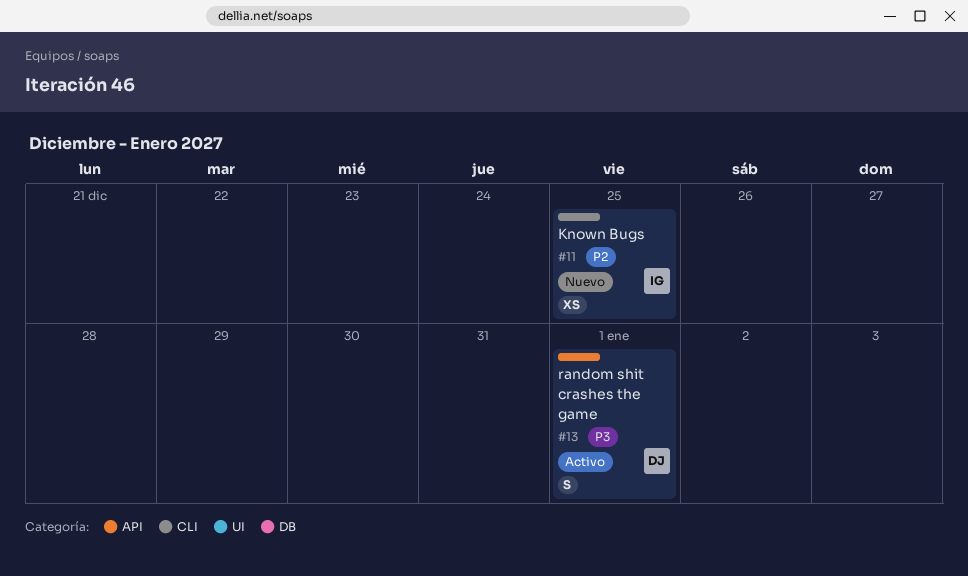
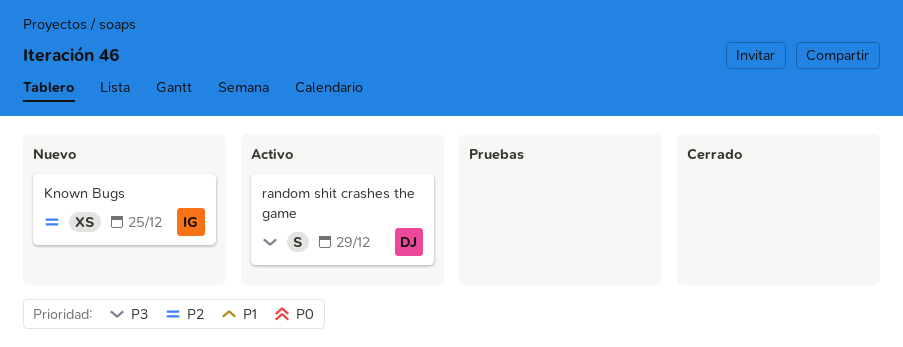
random shit crashes the game, due: Jan 1 -> Dec 29

